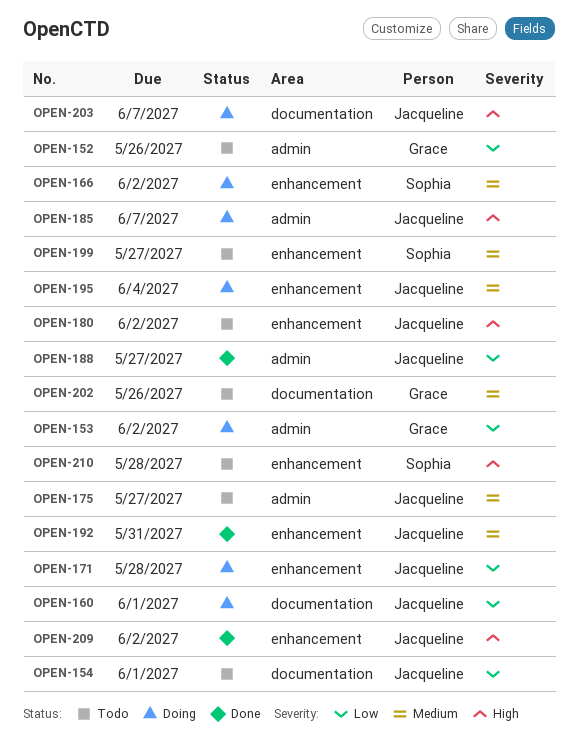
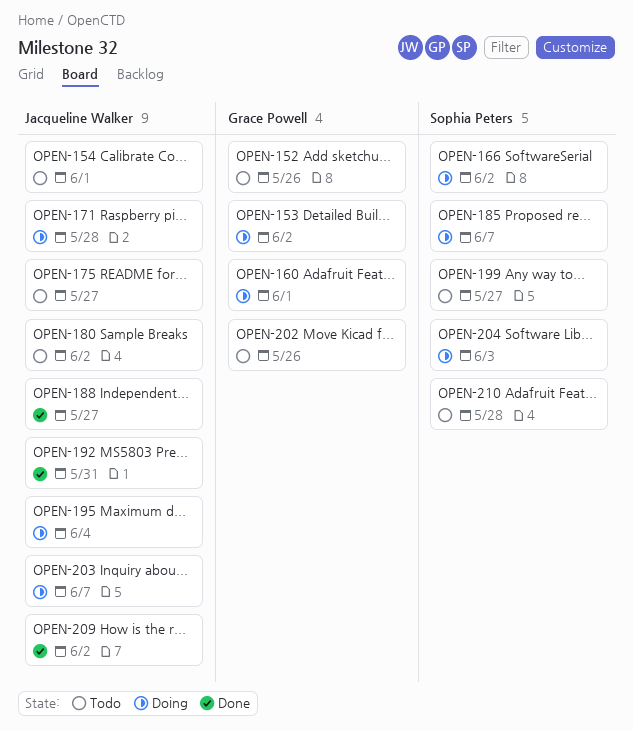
OPEN-160, owner: Jacqueline Walker -> Grace Powell
OPEN-185, owner: Jacqueline Walker -> Sophia Peters
OPEN-204: none -> present

